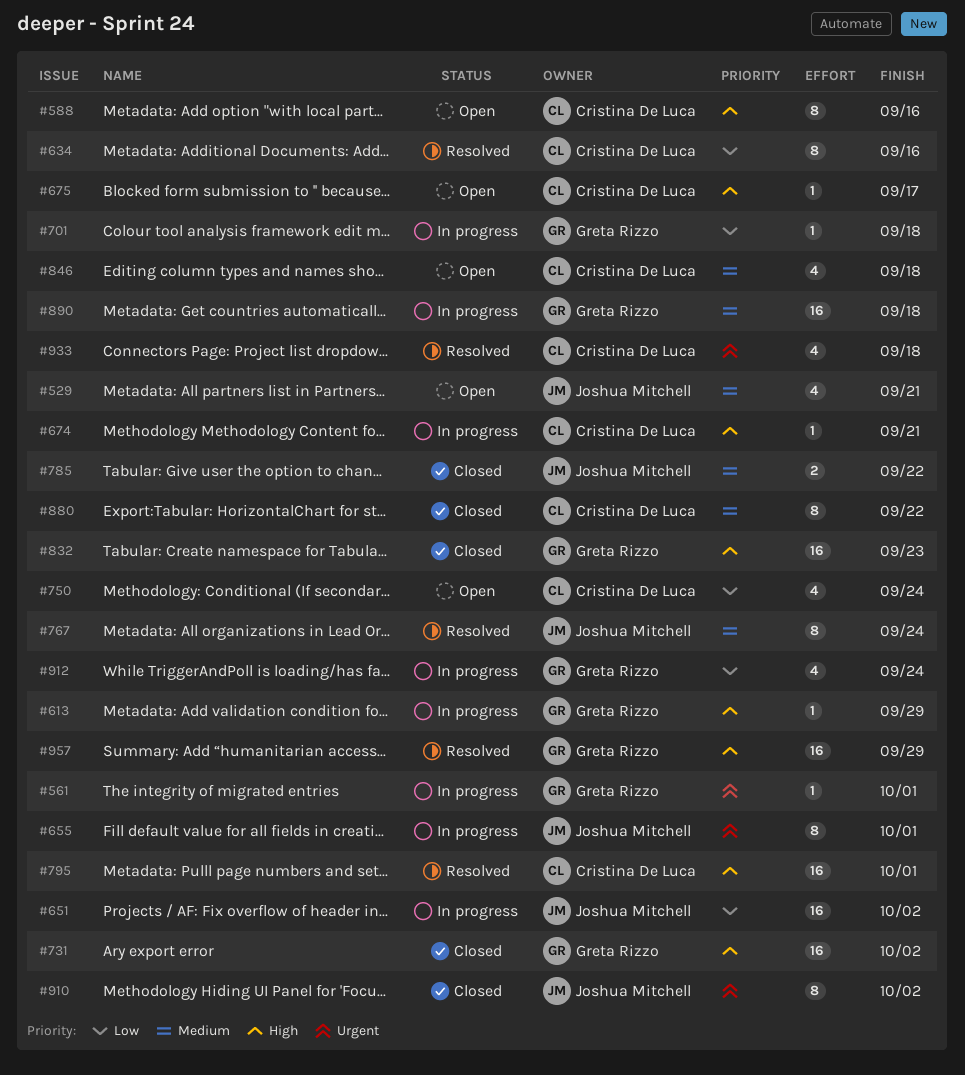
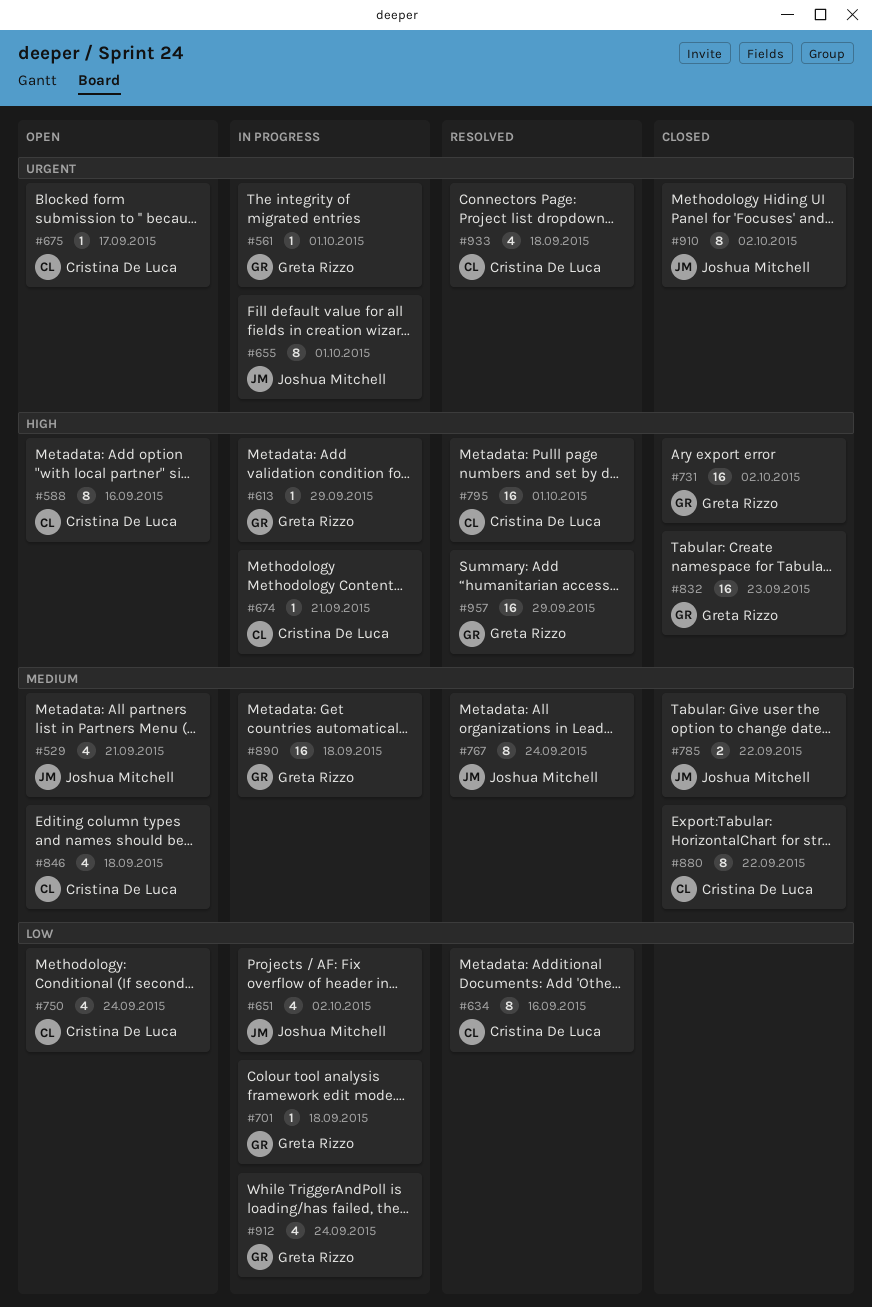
#651, estimate: 16 -> 4
#675, priority: High -> Urgent

